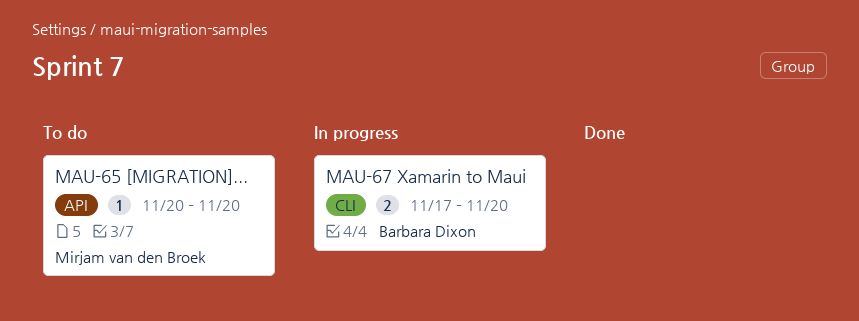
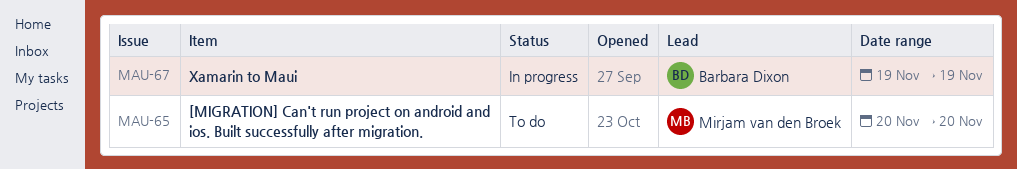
MAU-67, start: Nov 17 -> Nov 19
MAU-67, due: Nov 20 -> Nov 19

